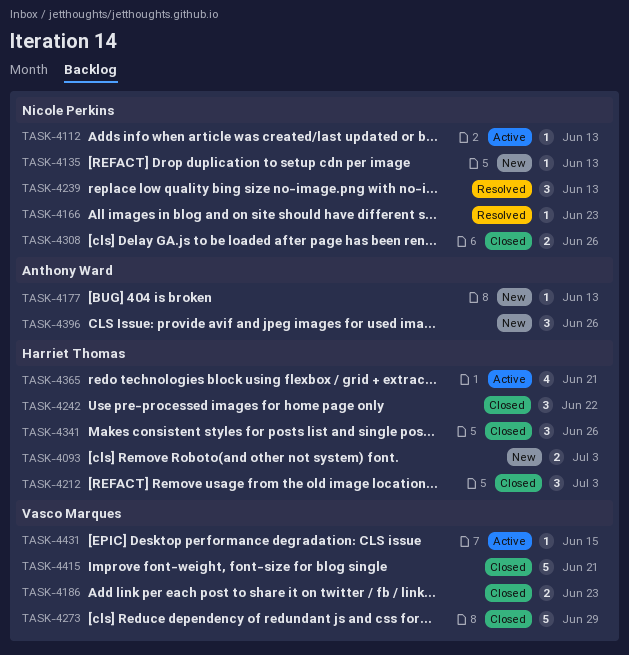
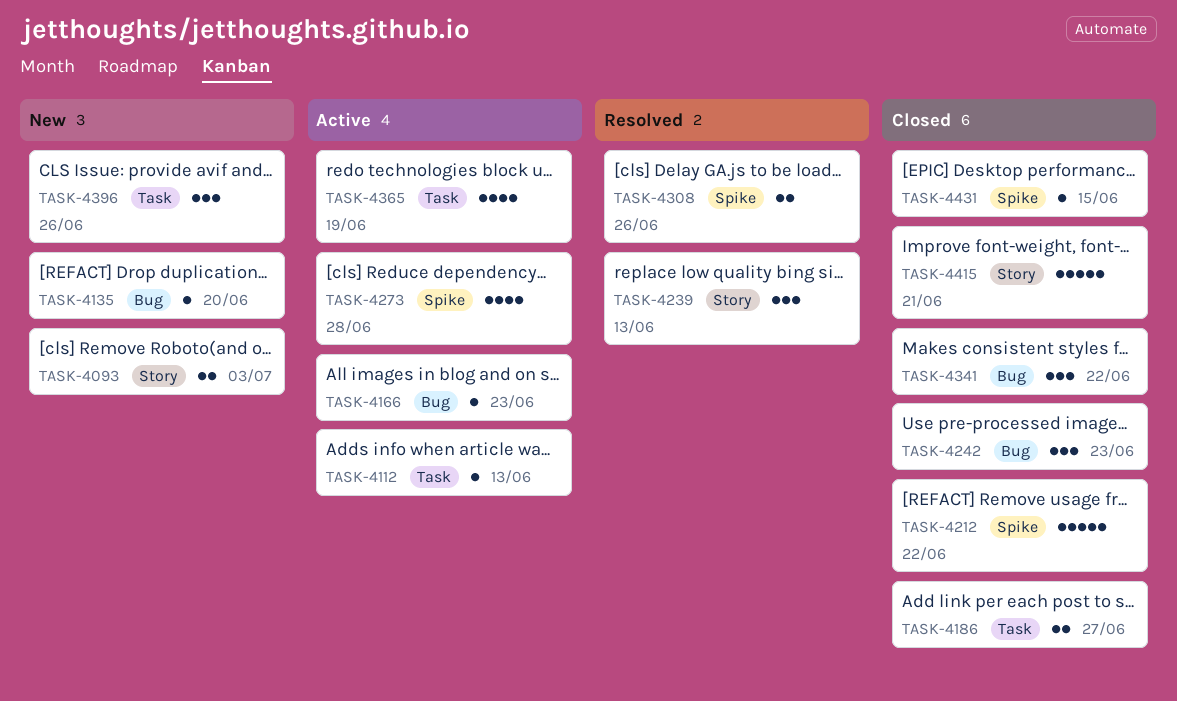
TASK-4135, due: Jun 13 -> Jun 20
TASK-4166, status: Resolved -> Active
TASK-4177: present -> none
TASK-4186, due: Jun 23 -> Jun 27
TASK-4212, estimate: 3 -> 5
TASK-4212, due: Jul 3 -> Jun 22
TASK-4242, due: Jun 22 -> Jun 23
TASK-4273, status: Closed -> Active
TASK-4273, estimate: 5 -> 4
TASK-4273, due: Jun 29 -> Jun 28
TASK-4308, status: Closed -> Resolved
TASK-4341, due: Jun 26 -> Jun 22
TASK-4365, due: Jun 21 -> Jun 19
TASK-4431, status: Active -> Closed

